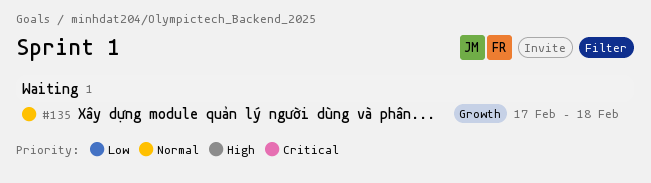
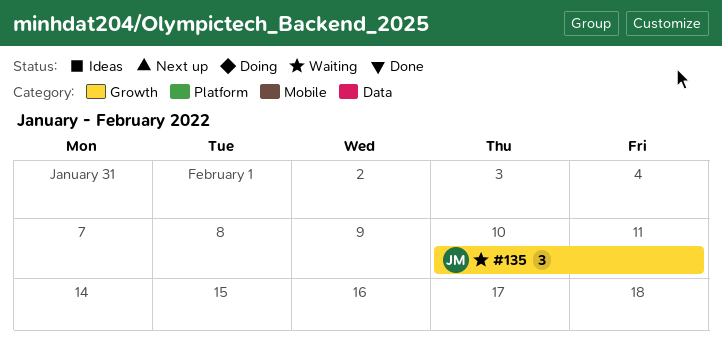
#135, start: Feb 17 -> Feb 10
#135, due: Feb 18 -> Feb 11

